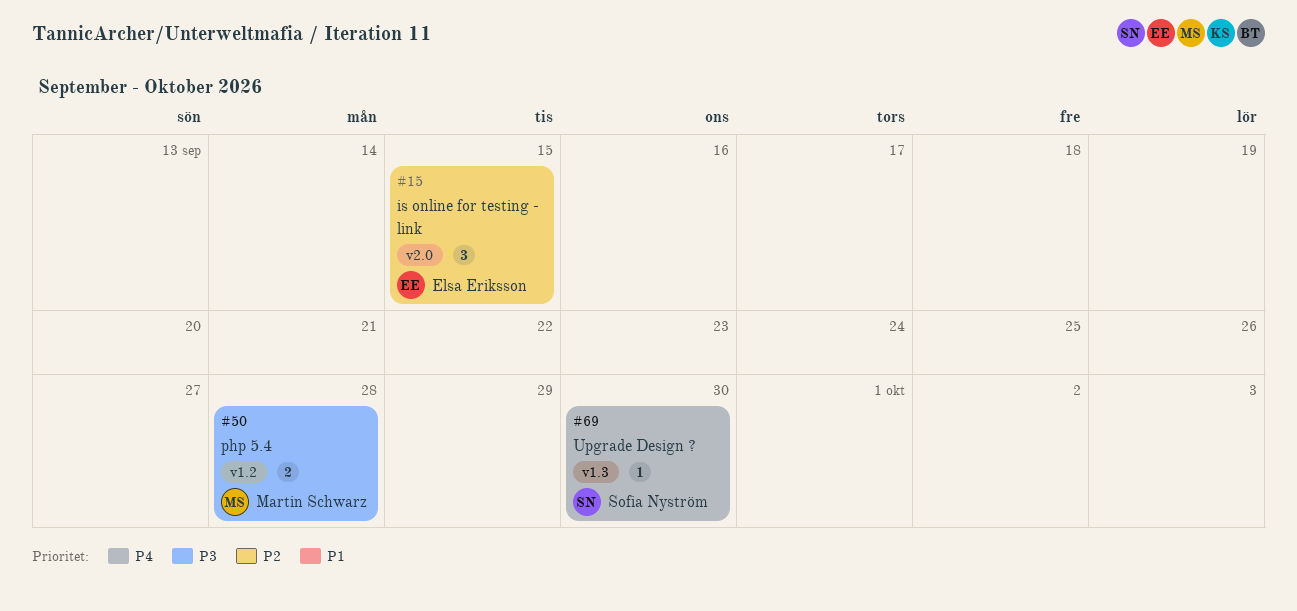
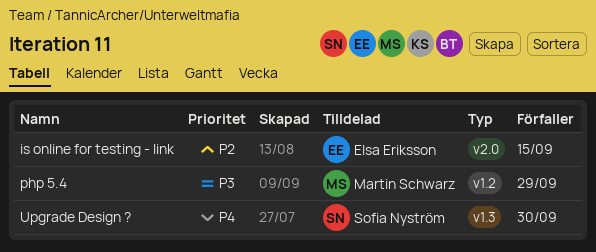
php 5.4, due: Sep 28 -> Sep 29

